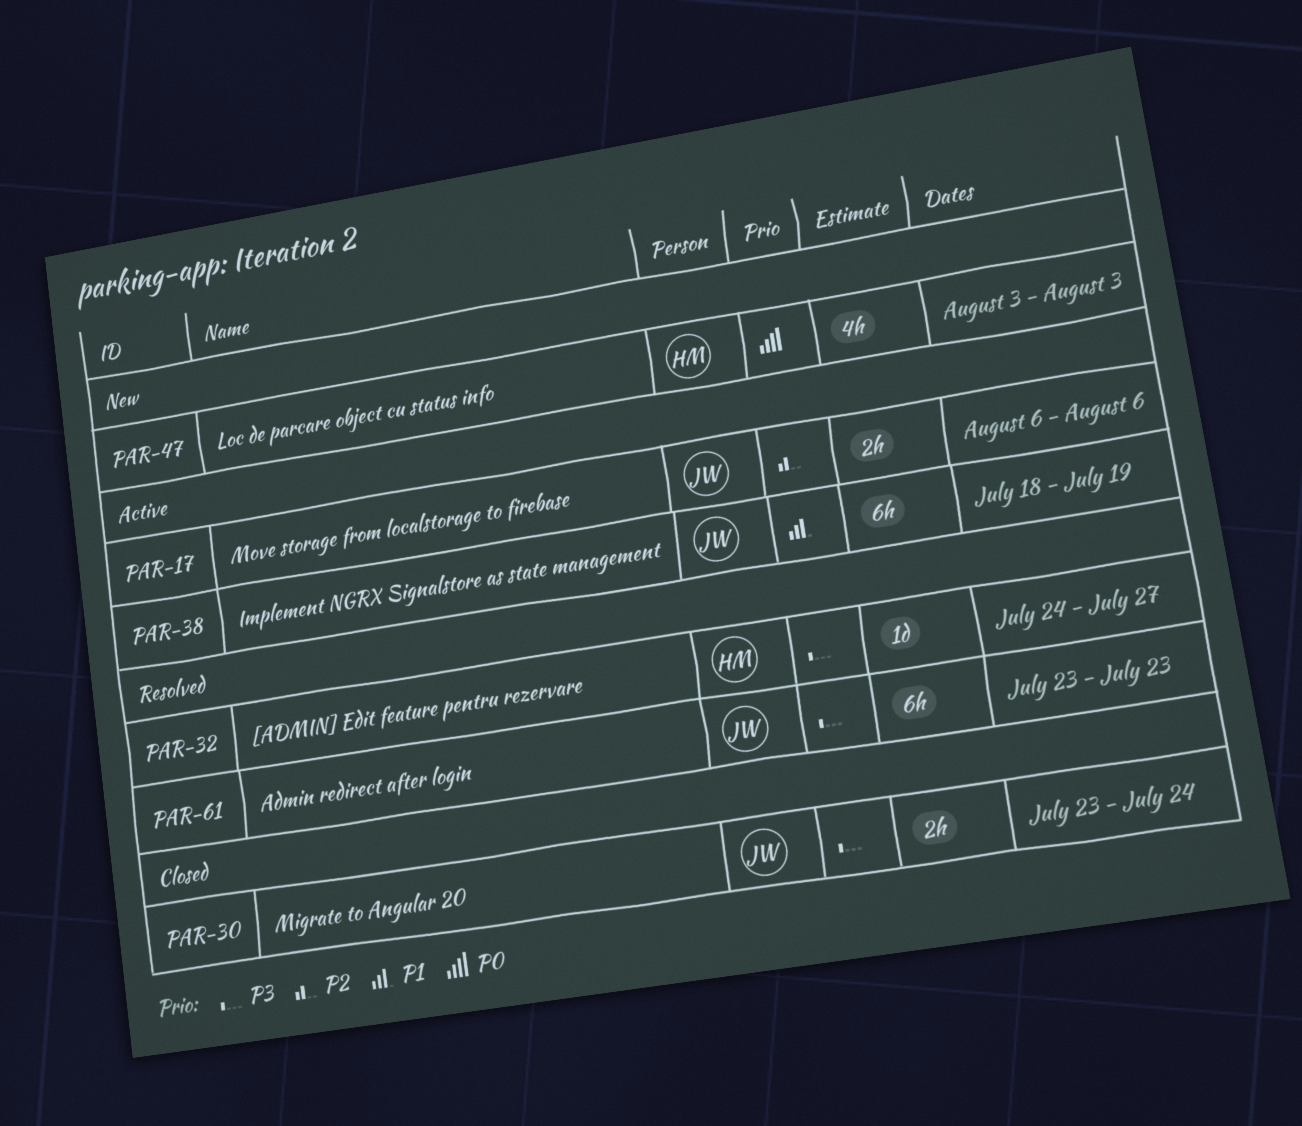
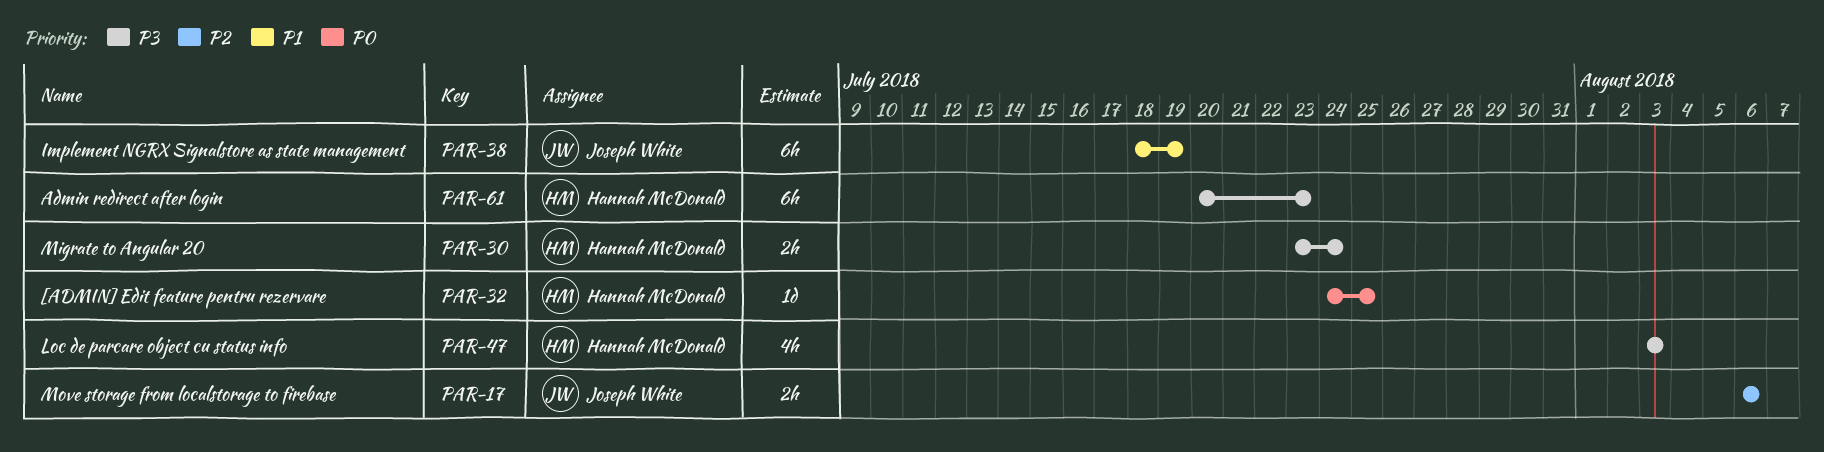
PAR-30, owner: Joseph White -> Hannah McDonald
PAR-32, priority: P3 -> P0
PAR-32, due: Jul 27 -> Jul 25
PAR-47, priority: P0 -> P3
PAR-61, owner: Joseph White -> Hannah McDonald
PAR-61, start: Jul 23 -> Jul 20

